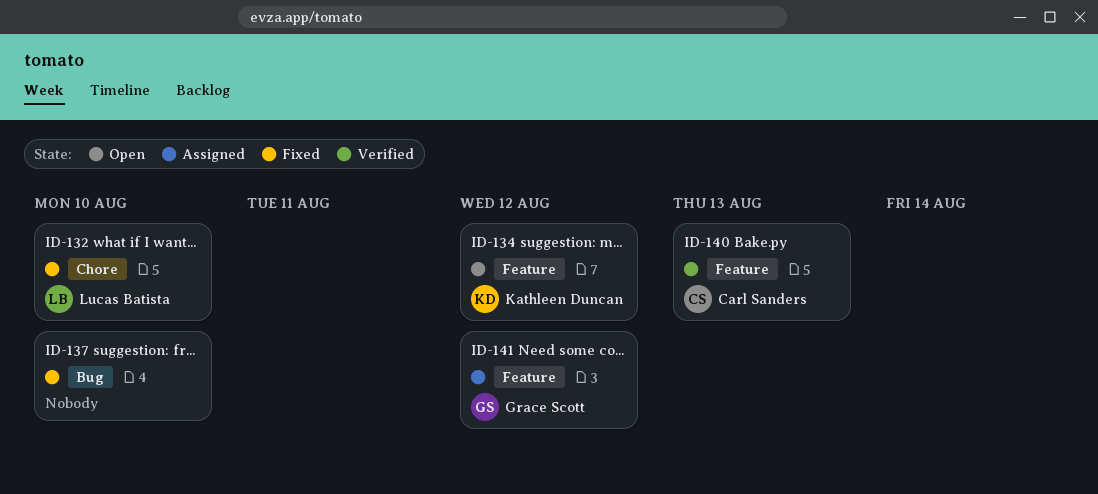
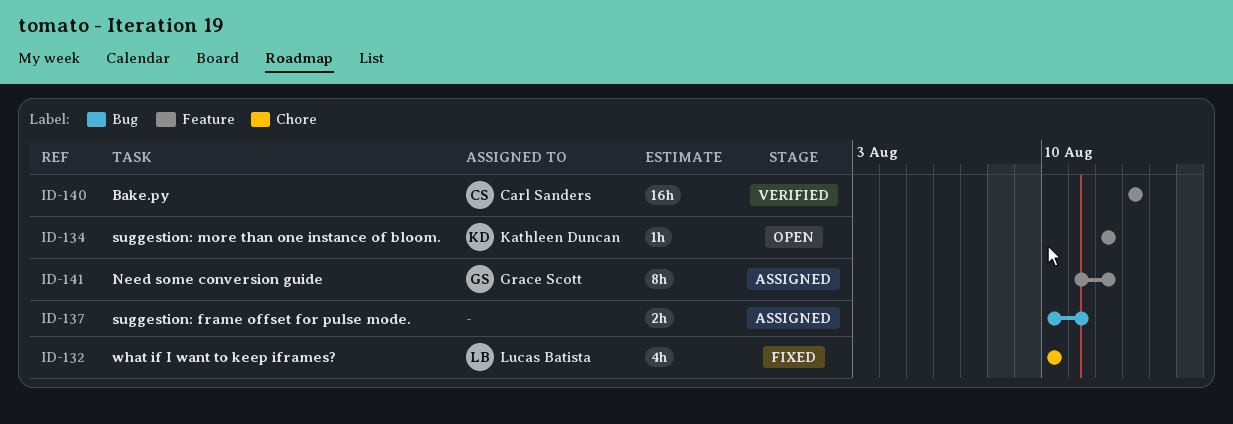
ID-137, status: Fixed -> Assigned
ID-137, due: Aug 10 -> Aug 11

